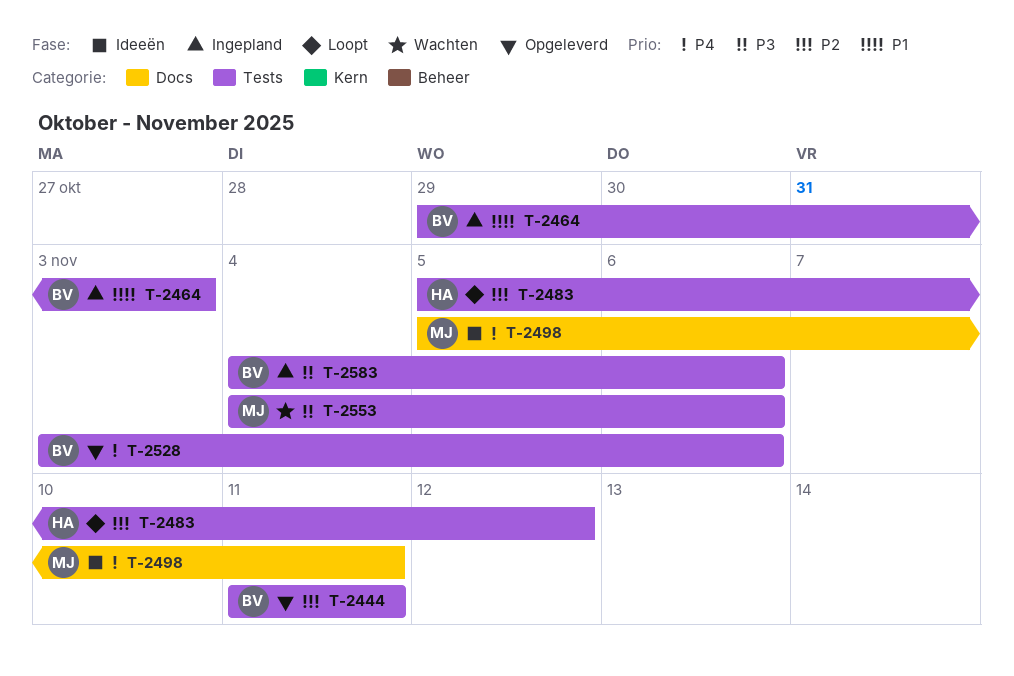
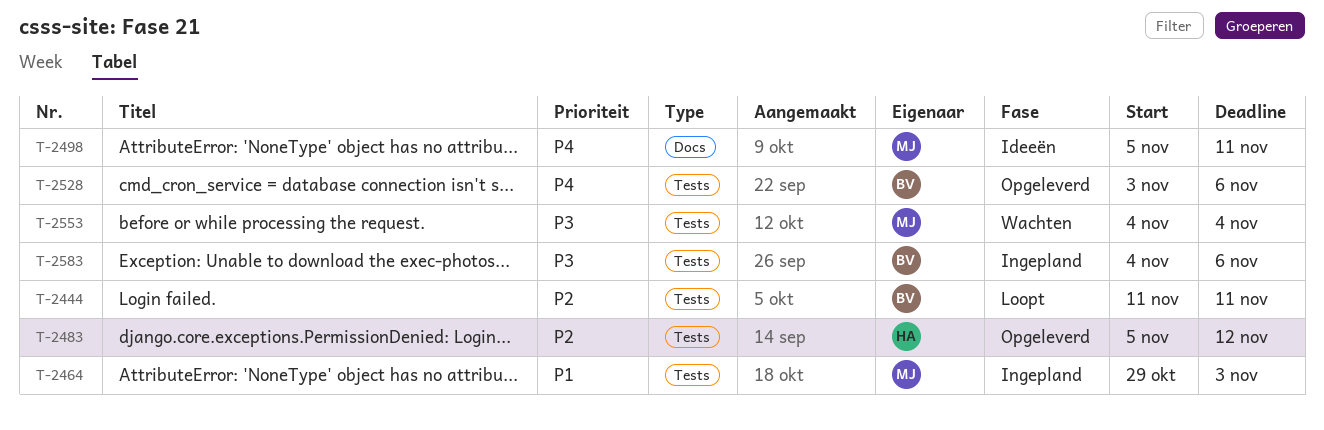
T-2444, status: Opgeleverd -> Loopt
T-2464, owner: BV -> MJ
T-2483, status: Loopt -> Opgeleverd
T-2553, due: Nov 6 -> Nov 4

